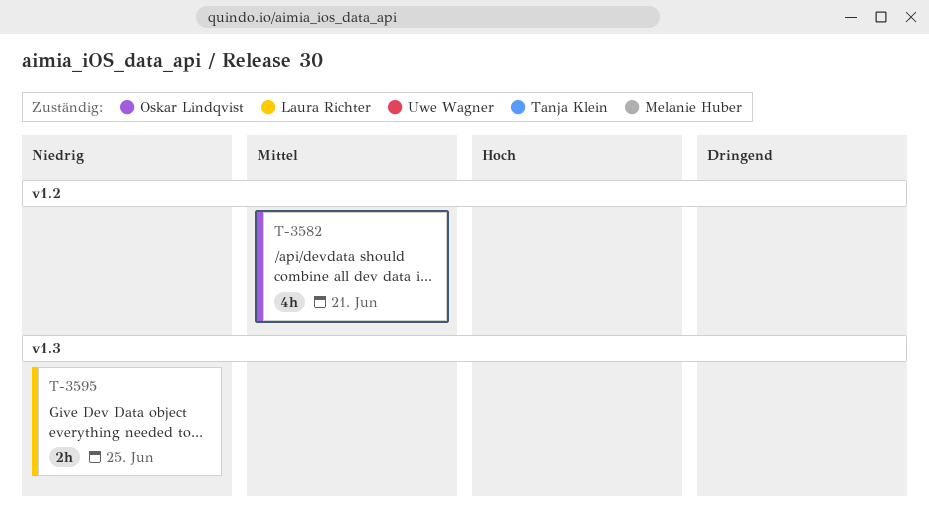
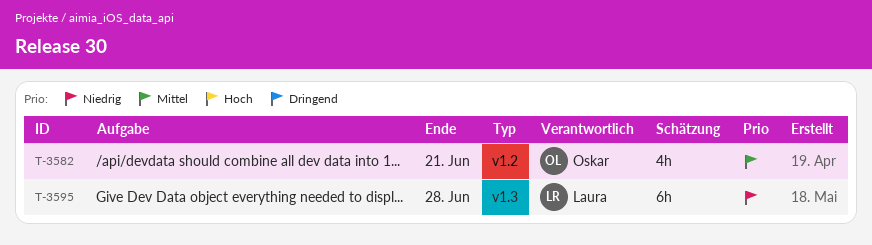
T-3595, estimate: 2h -> 6h
T-3595, due: Jun 25 -> Jun 28

